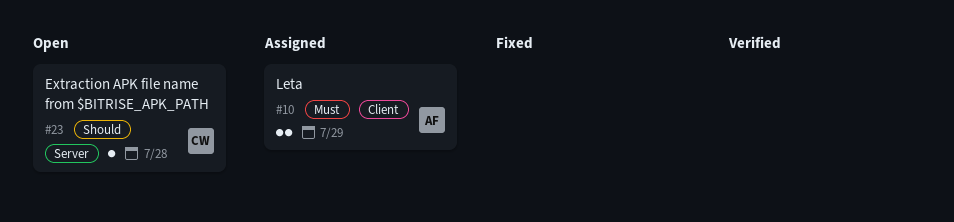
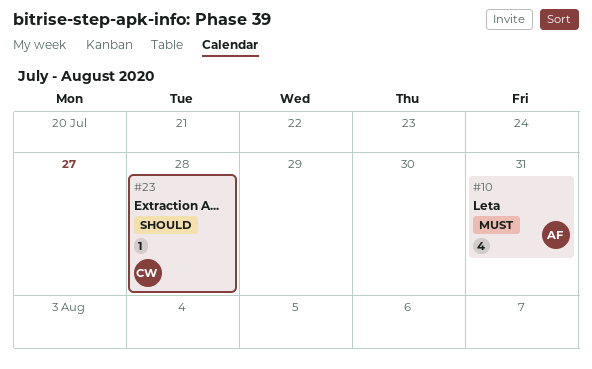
#10, estimate: 2 -> 4
#10, due: Jul 29 -> Jul 31

